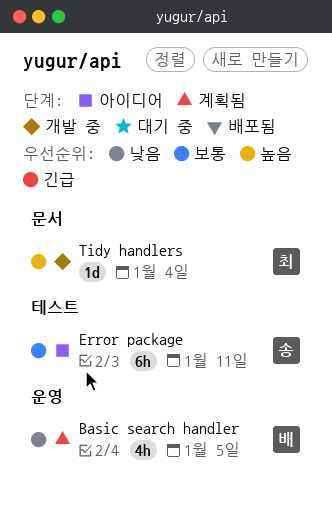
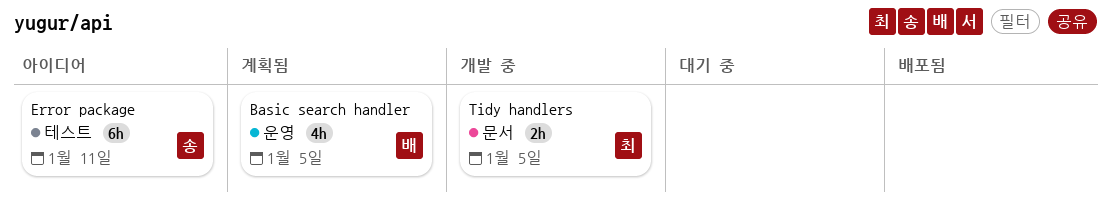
Tidy handlers, estimate: 1d -> 2h
Tidy handlers, due: Jan 4 -> Jan 5

